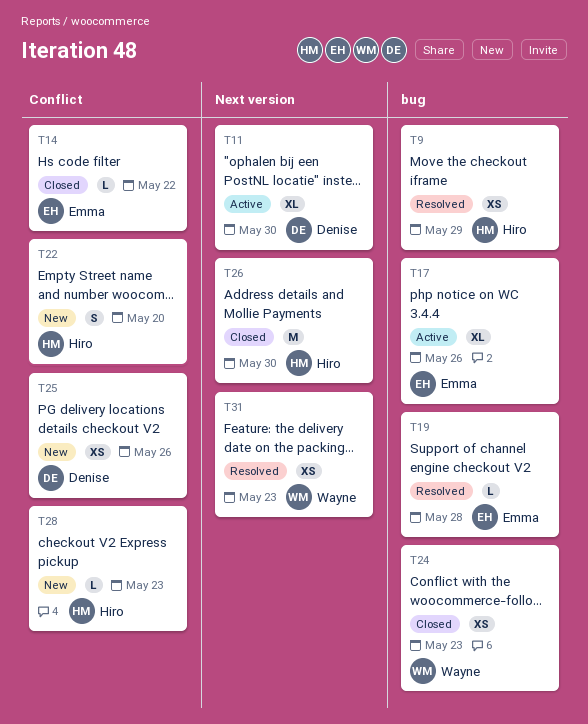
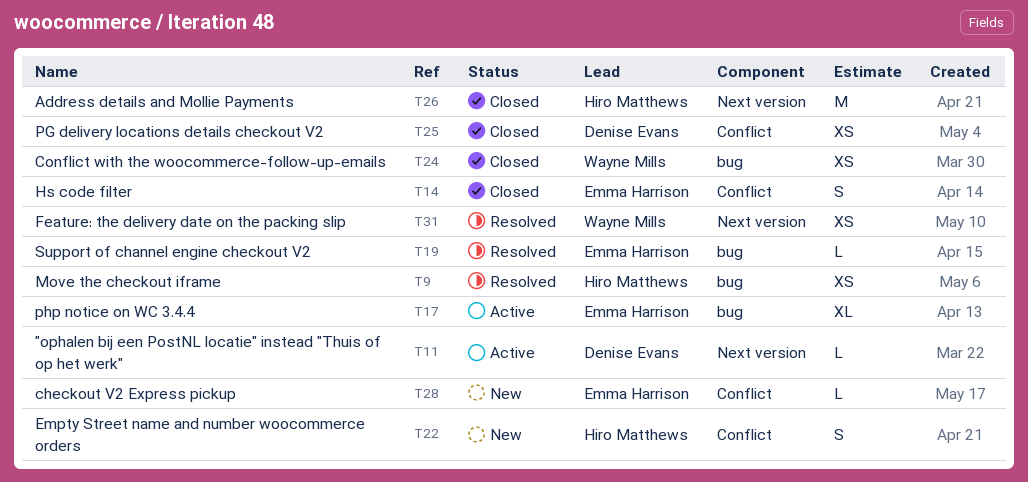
T11, estimate: XL -> L
T14, estimate: L -> S
T25, status: New -> Closed
T28, owner: Hiro Matthews -> Emma Harrison

